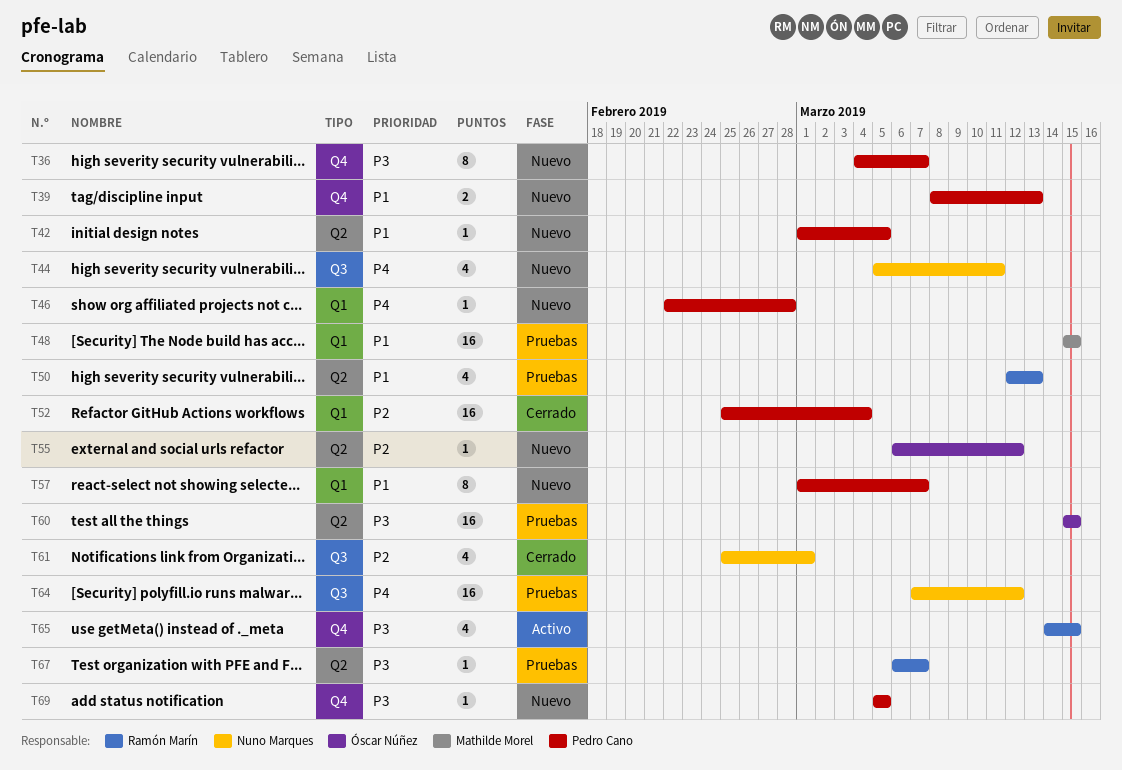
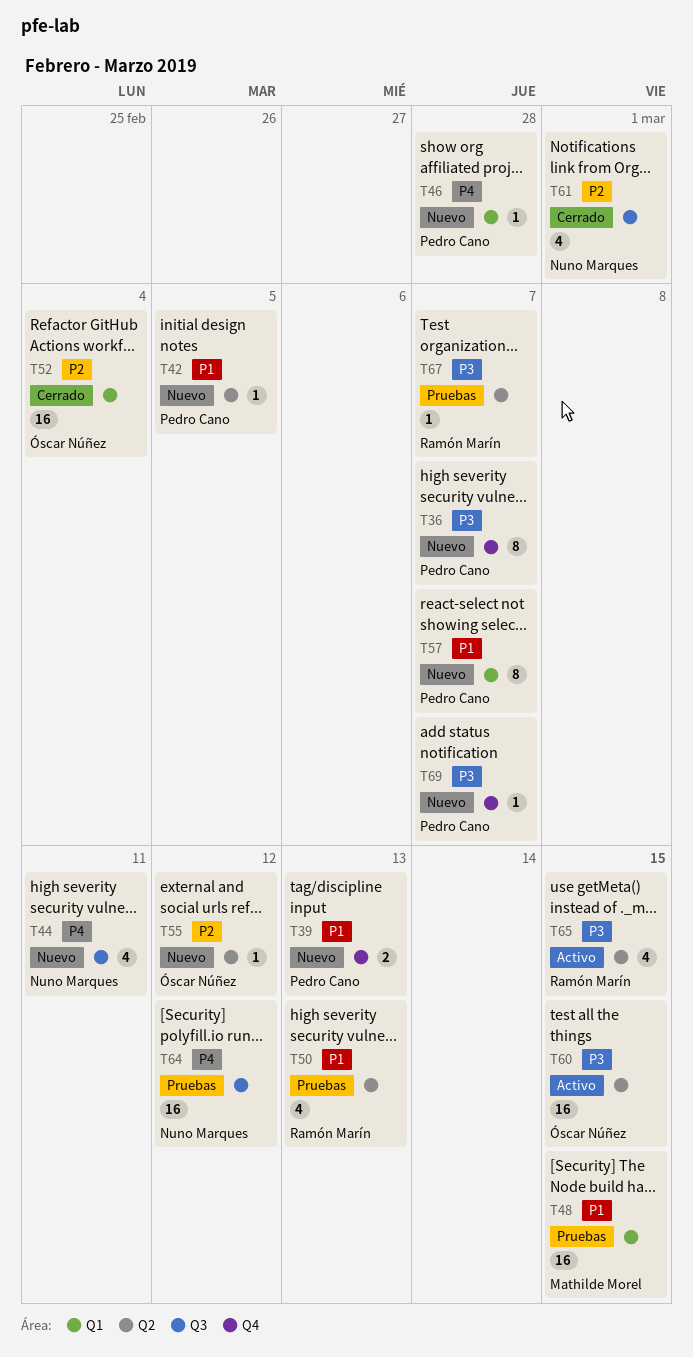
T52, owner: Pedro Cano -> Óscar Núñez
T60, status: Pruebas -> Activo
T65, label: Q4 -> Q2
T69, due: Mar 5 -> Mar 7

